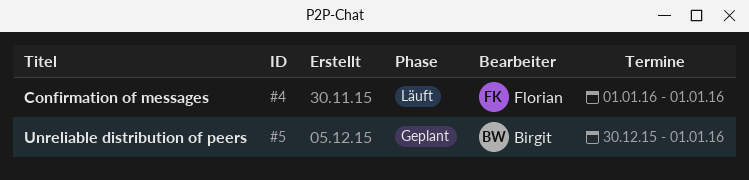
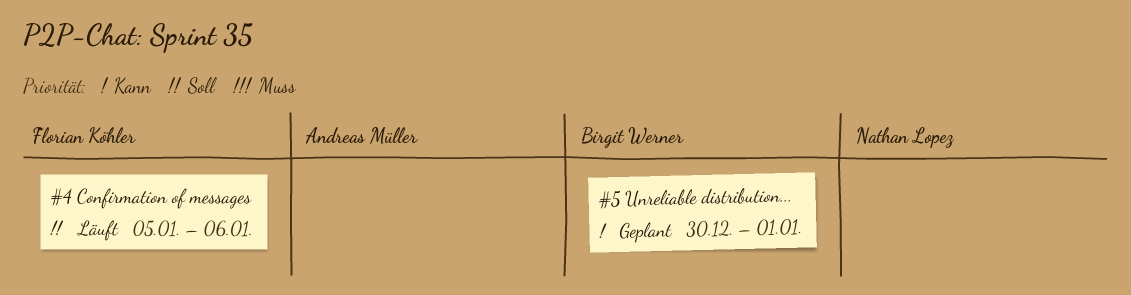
#4, start: Jan 1 -> Jan 5
#4, due: Jan 1 -> Jan 6

